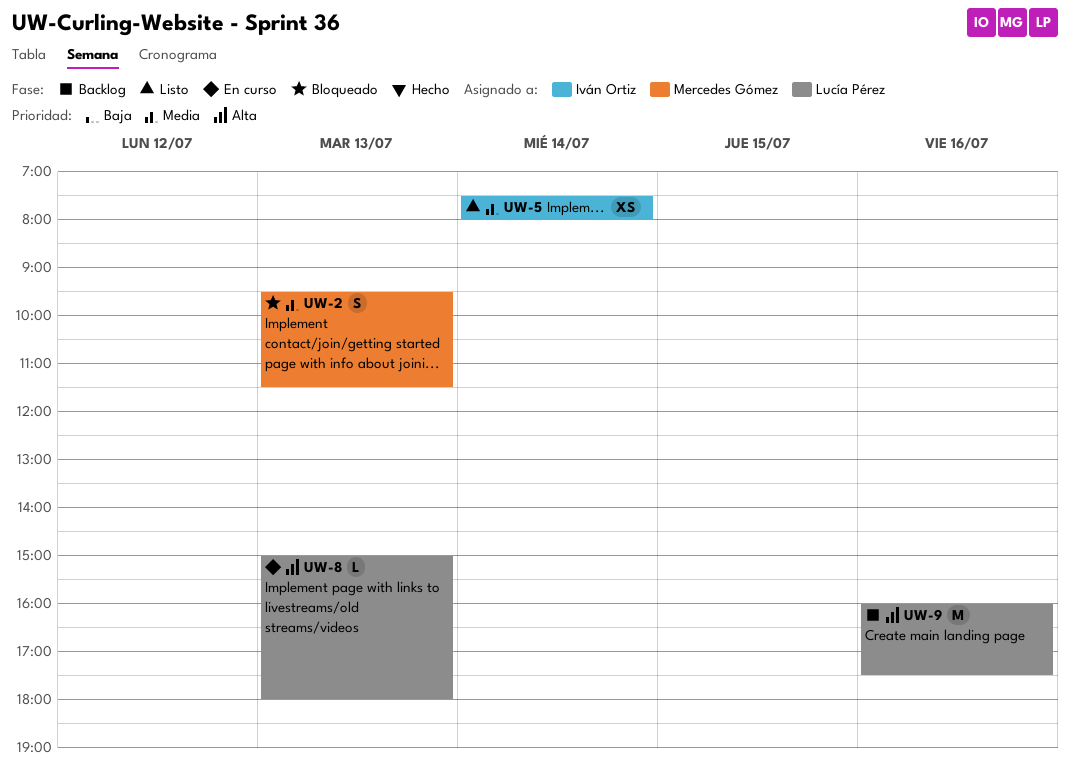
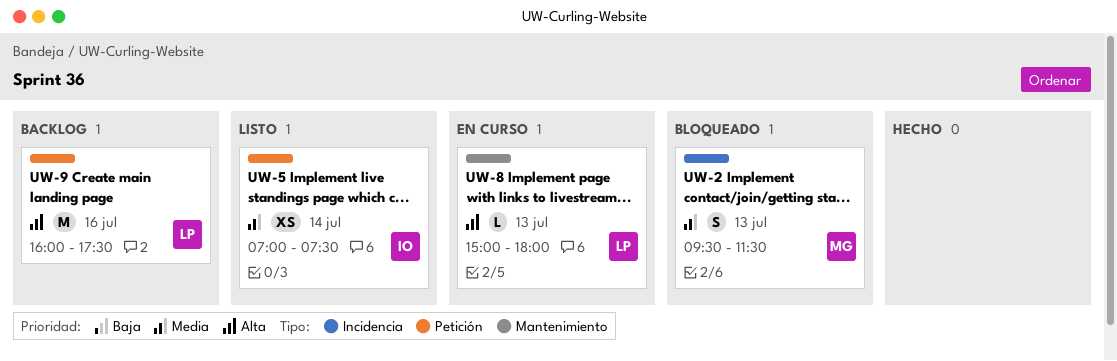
UW-5, begins: 07:30 -> 07:00
UW-5, ends: 08:00 -> 07:30

